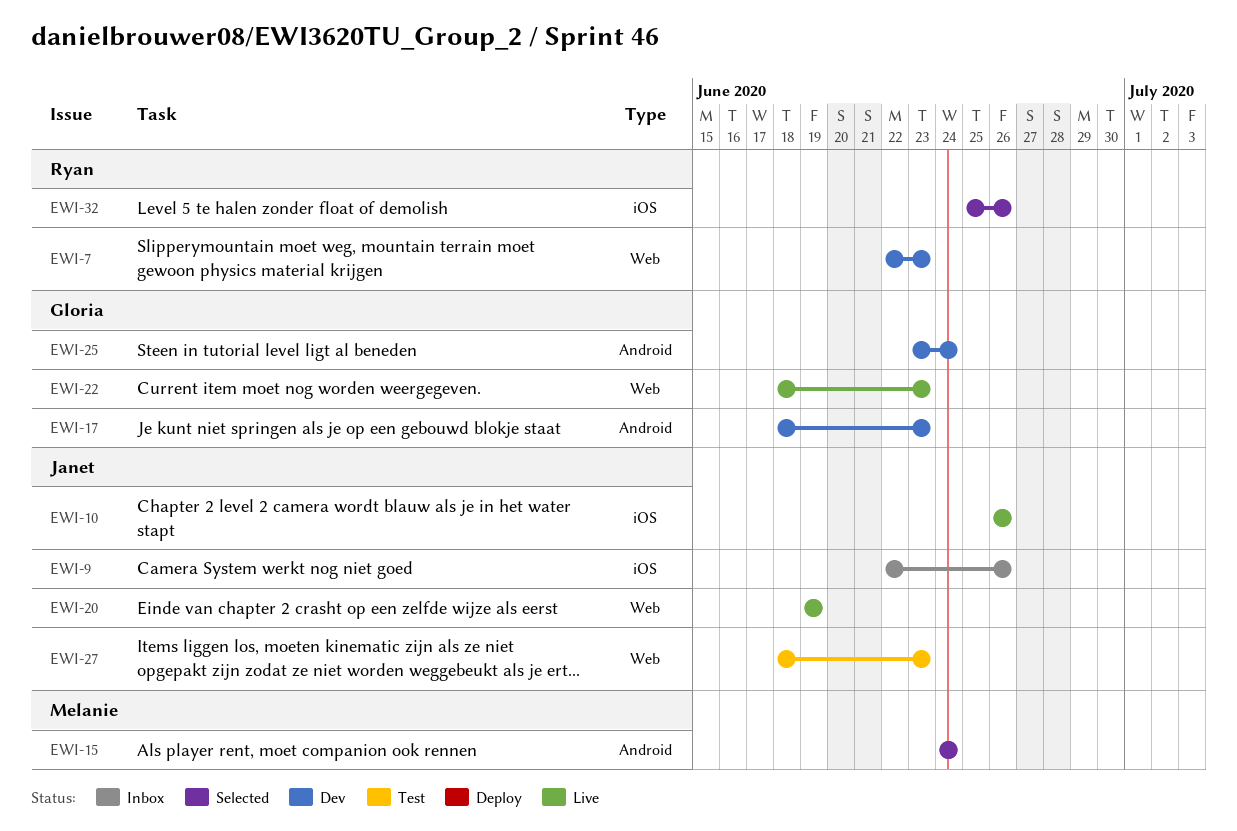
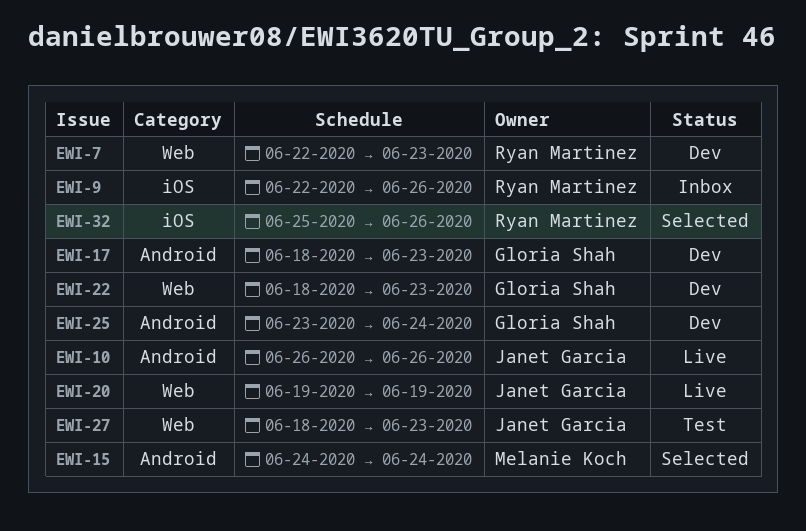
EWI-9, owner: Janet Garcia -> Ryan Martinez
EWI-10, label: iOS -> Android
EWI-22, status: Live -> Dev

